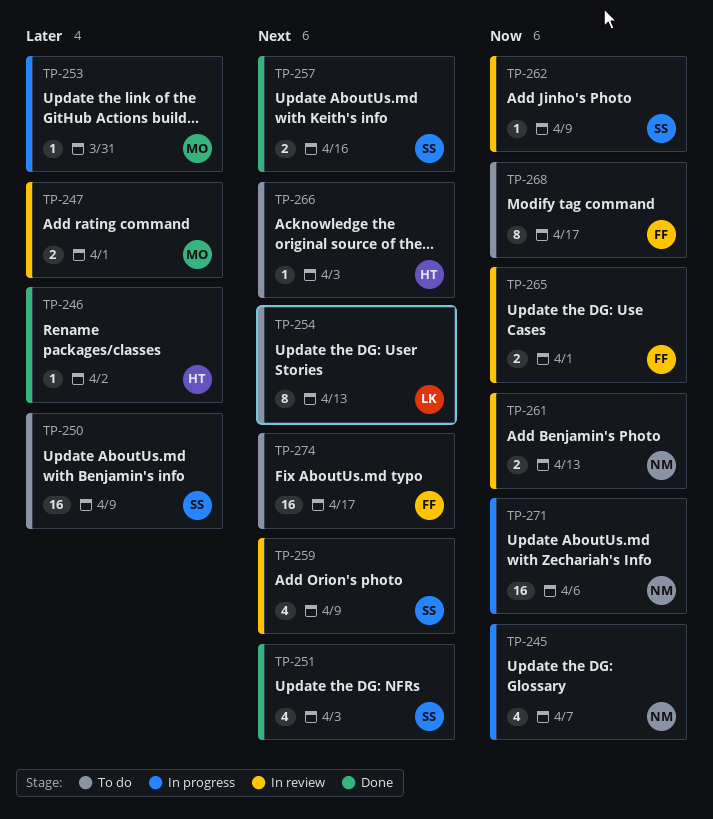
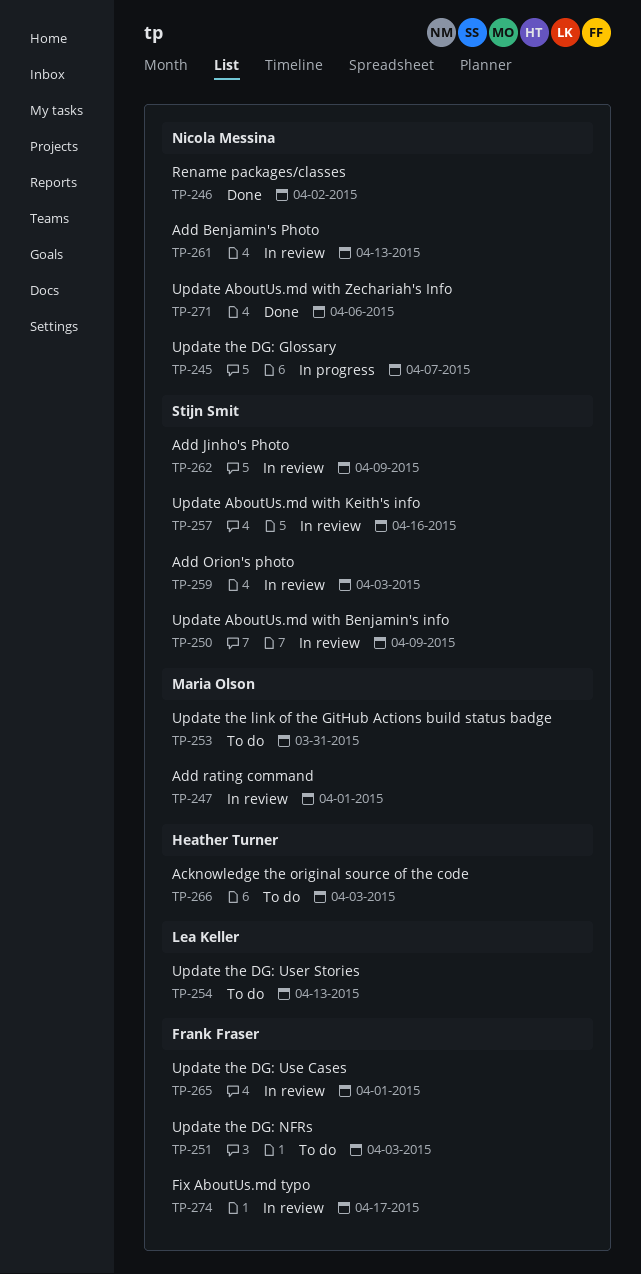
TP-246, owner: Heather Turner -> Nicola Messina
TP-250, status: To do -> In review
TP-251, status: Done -> To do
TP-251, owner: Stijn Smit -> Frank Fraser
TP-253, status: In progress -> To do
TP-257, status: Done -> In review
TP-259, due: Apr 9 -> Apr 3
TP-268: present -> none
TP-271, status: In progress -> Done
TP-274, status: To do -> In review

